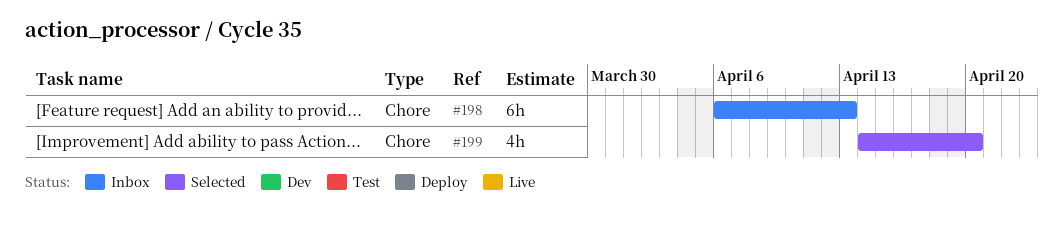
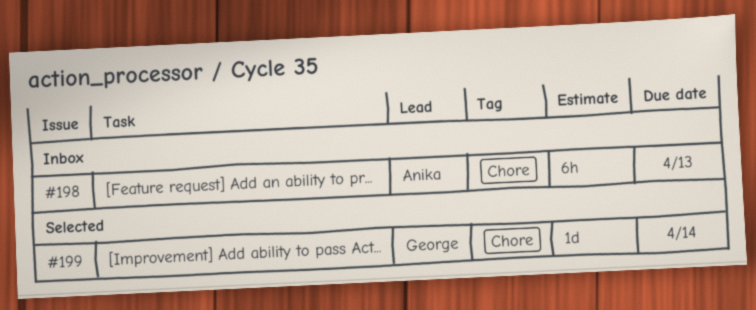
#199, estimate: 4h -> 1d
#199, due: Apr 20 -> Apr 14

